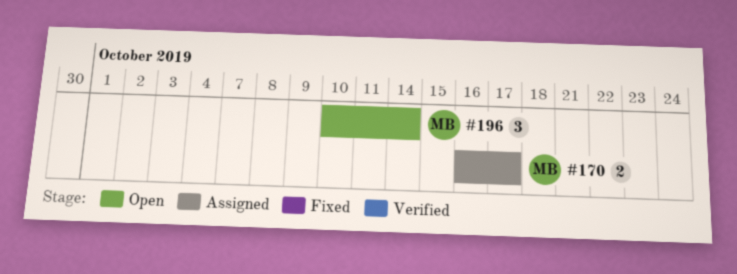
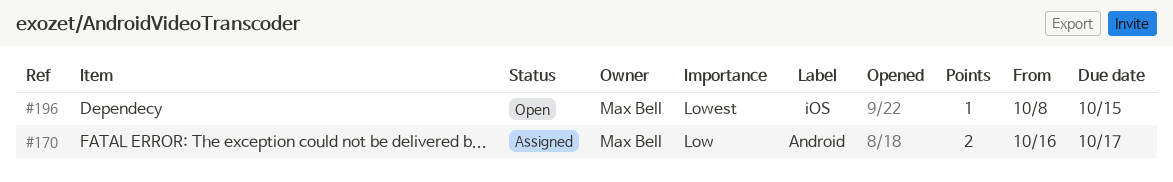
#196, estimate: 3 -> 1
#196, start: Oct 10 -> Oct 8
#196, due: Oct 14 -> Oct 15

